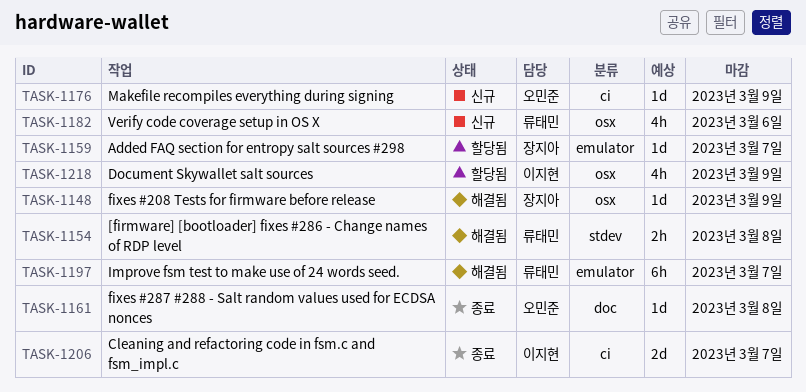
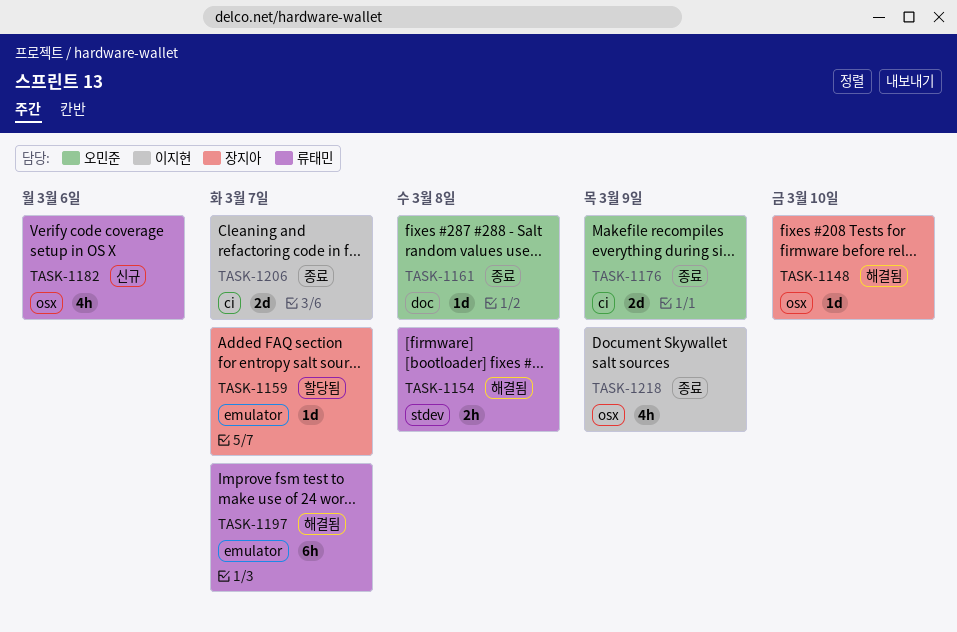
TASK-1148, due: Mar 9 -> Mar 10
TASK-1176, status: 신규 -> 종료
TASK-1176, estimate: 1d -> 2d
TASK-1218, status: 할당됨 -> 종료

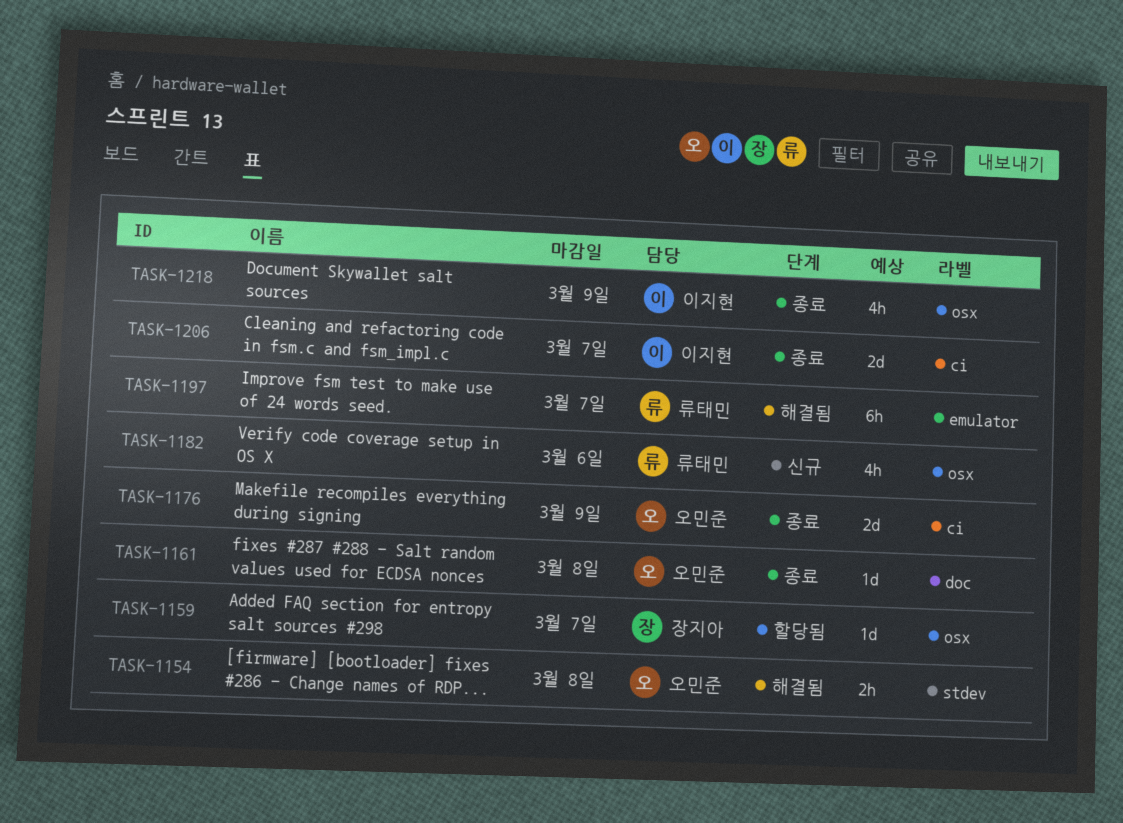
TASK-1148: present -> none
TASK-1154, owner: 류태민 -> 오민준
TASK-1159, label: emulator -> osx

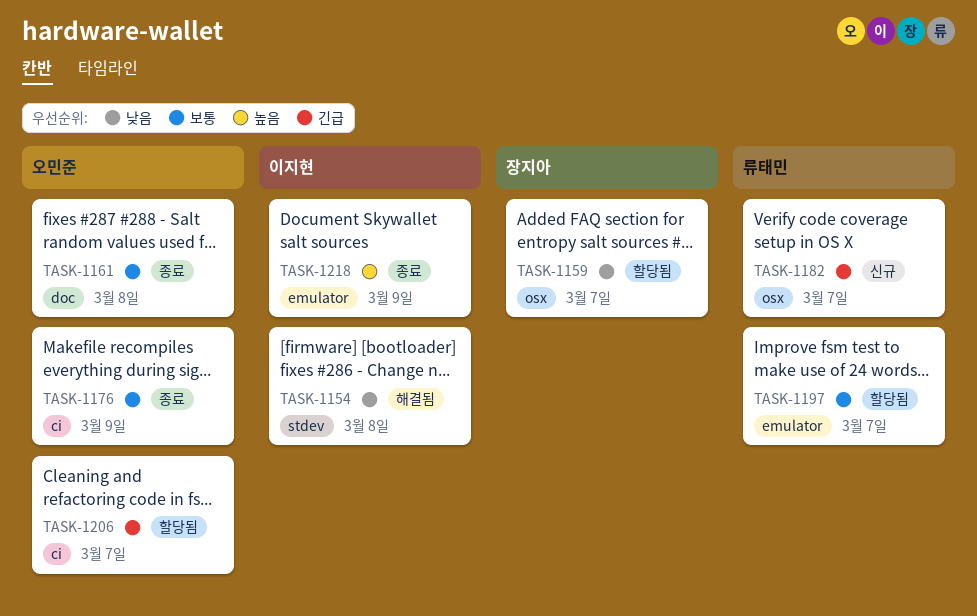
TASK-1154, owner: 오민준 -> 이지현
TASK-1182, due: Mar 6 -> Mar 7
TASK-1197, status: 해결됨 -> 할당됨
TASK-1206, status: 종료 -> 할당됨
TASK-1206, owner: 이지현 -> 오민준
TASK-1218, label: osx -> emulator

